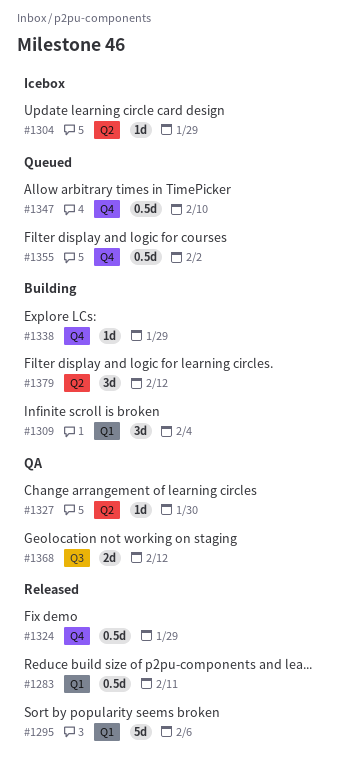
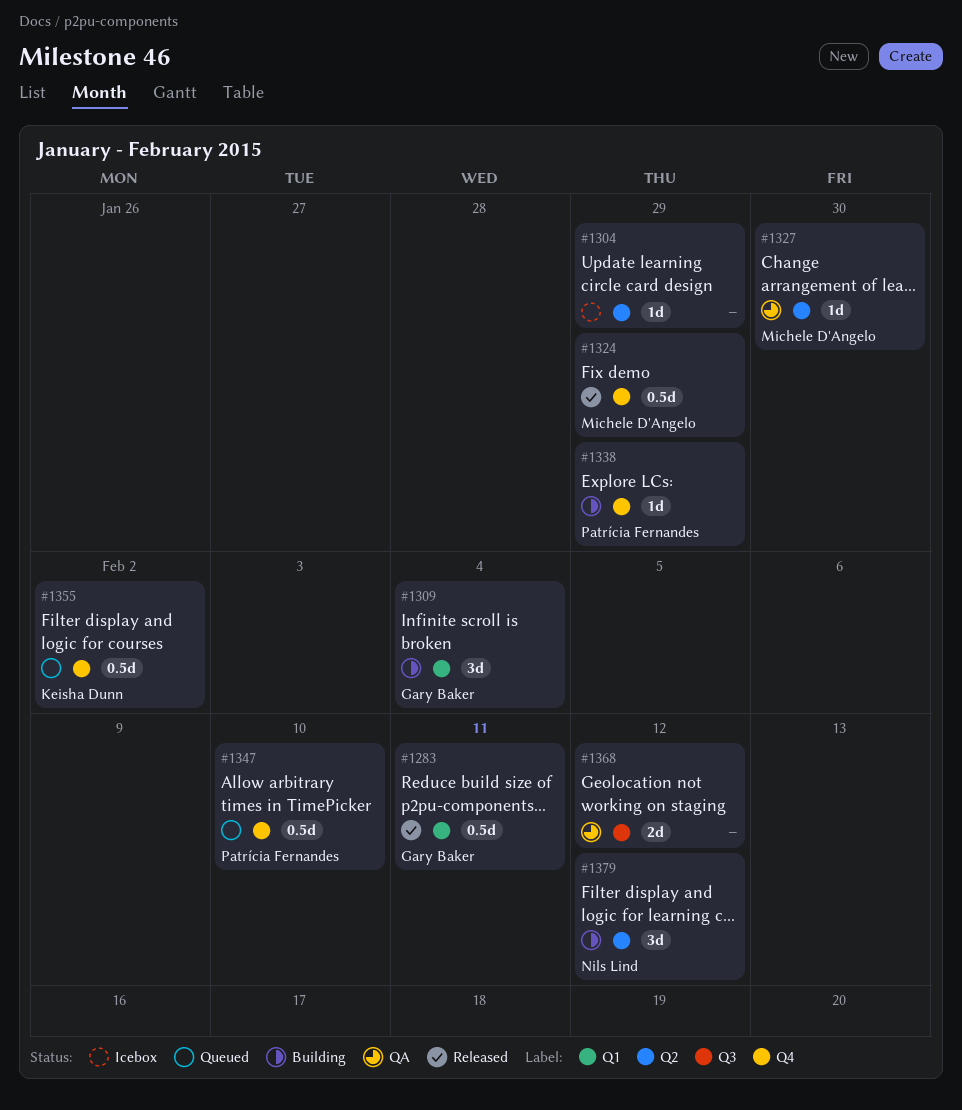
#1295: present -> none

